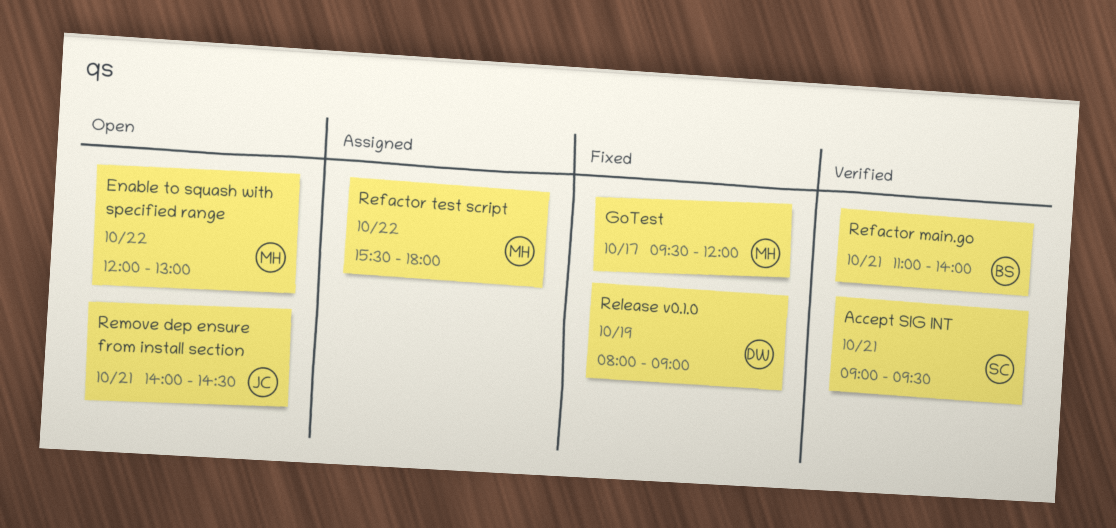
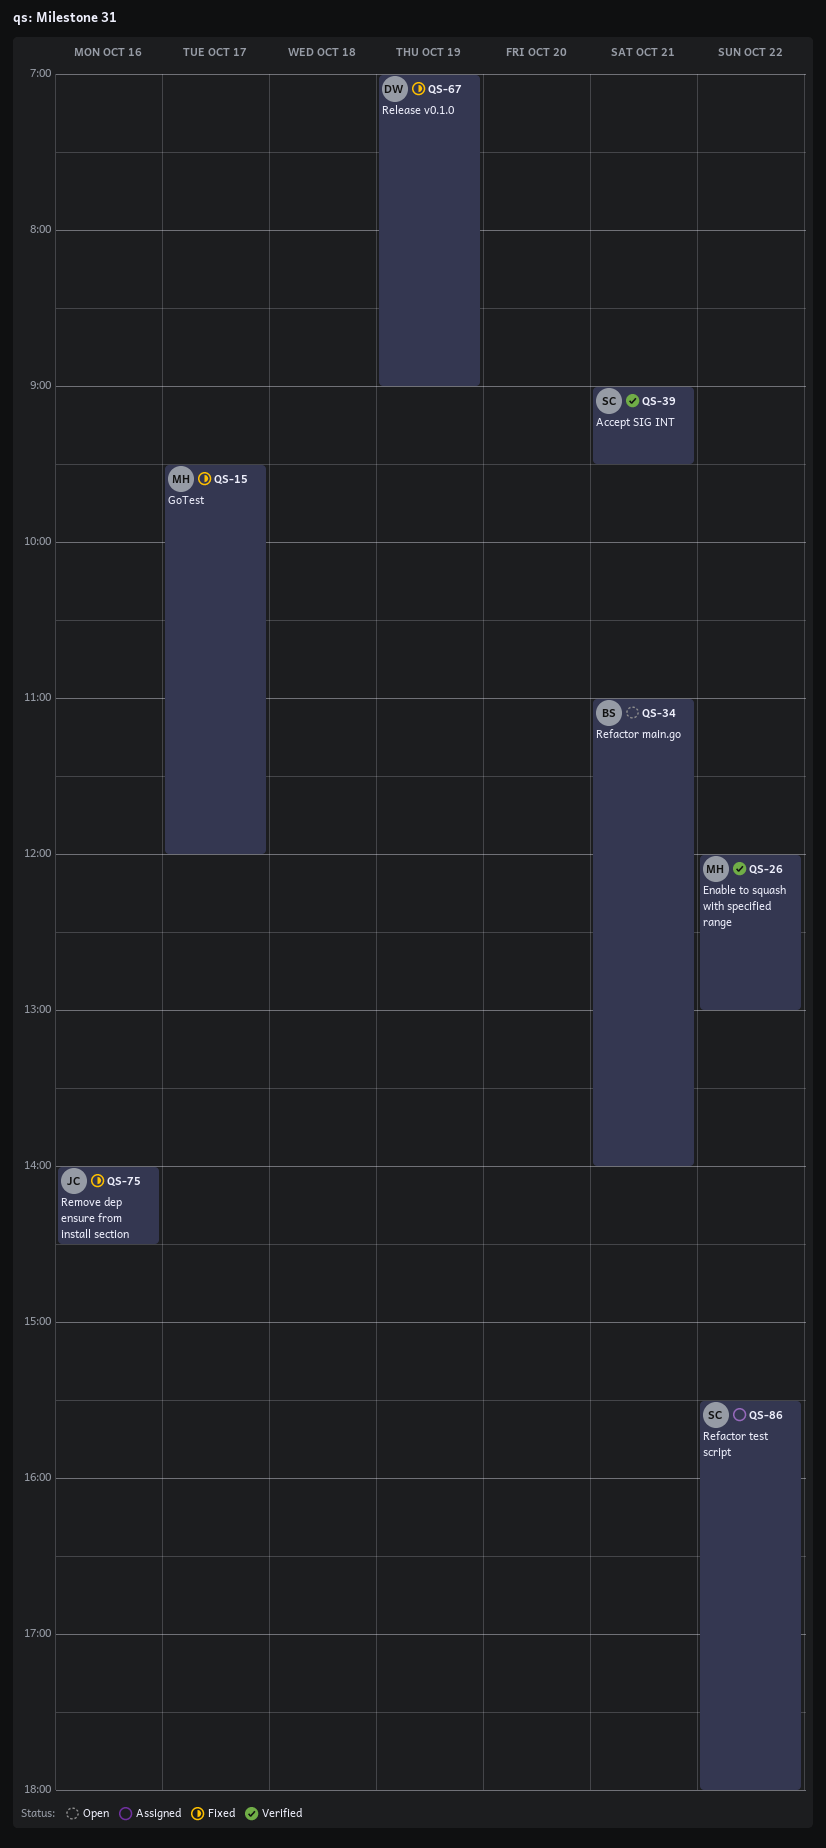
Enable to squash with specified range, status: Open -> Verified
Refactor main.go, status: Verified -> Open
Refactor test script, owner: MH -> SC
Release v0.1.0, begins: 08:00 -> 07:00
Remove dep ensure from install section, status: Open -> Fixed
Remove dep ensure from install section, day: Oct 21 -> Oct 16

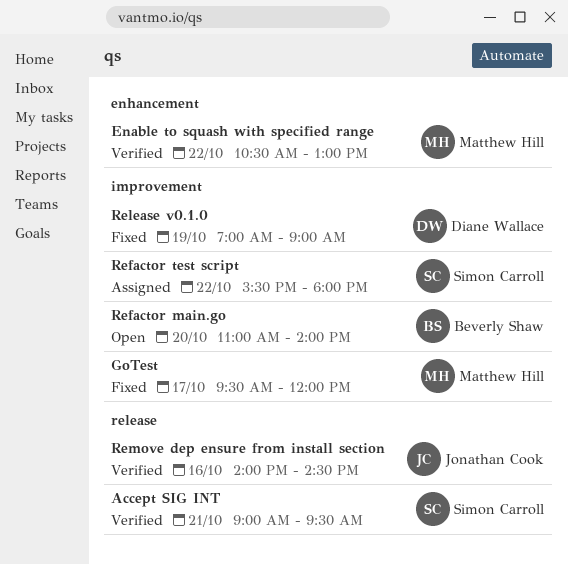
Enable to squash with specified range, begins: 12:00 -> 10:30
Refactor main.go, day: Oct 21 -> Oct 20
Remove dep ensure from install section, status: Fixed -> Verified

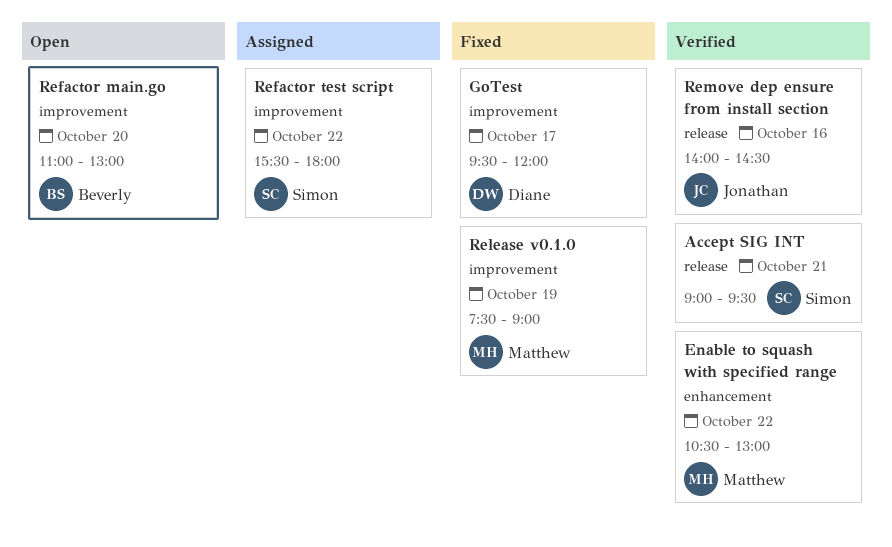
GoTest, owner: Matthew Hill -> Diane Wallace
Refactor main.go, ends: 14:00 -> 13:00
Release v0.1.0, owner: Diane Wallace -> Matthew Hill
Release v0.1.0, begins: 07:00 -> 07:30

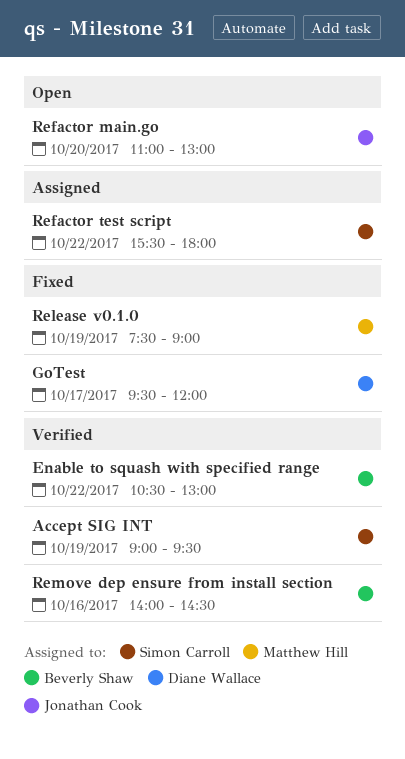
Accept SIG INT, day: Oct 21 -> Oct 19
Enable to squash with specified range, owner: Matthew Hill -> Beverly Shaw
Refactor main.go, owner: Beverly Shaw -> Jonathan Cook
Remove dep ensure from install section, owner: Jonathan Cook -> Beverly Shaw

